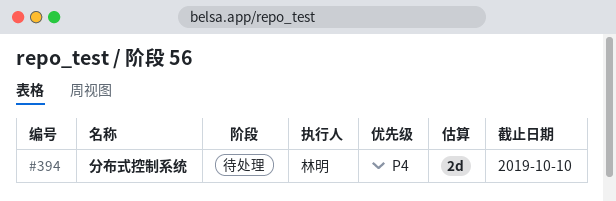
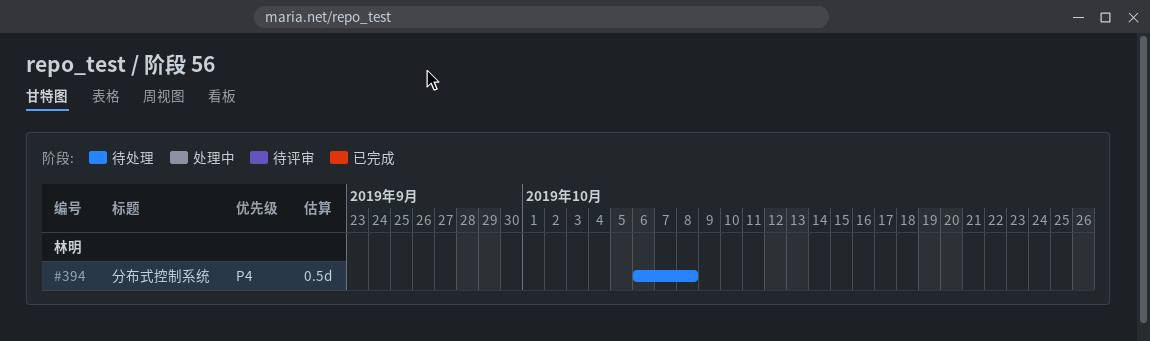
#394, estimate: 2d -> 0.5d
#394, due: Oct 10 -> Oct 8

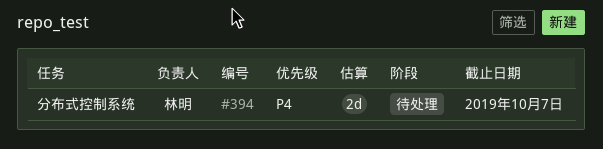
#394, estimate: 0.5d -> 2d
#394, due: Oct 8 -> Oct 7

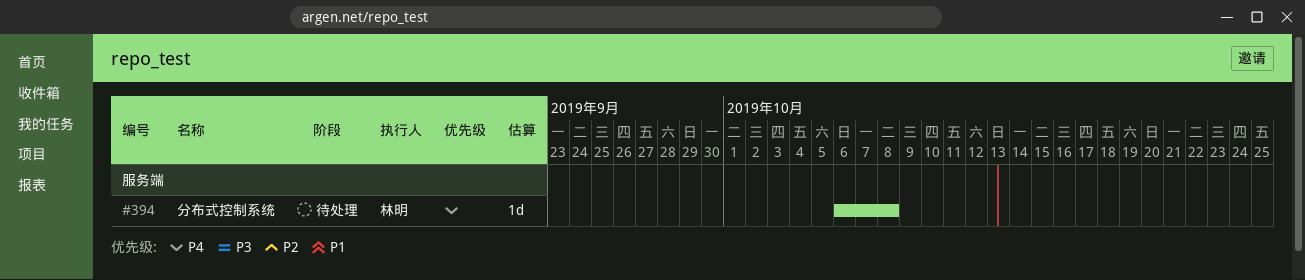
#394, estimate: 2d -> 1d
#394, due: Oct 7 -> Oct 8

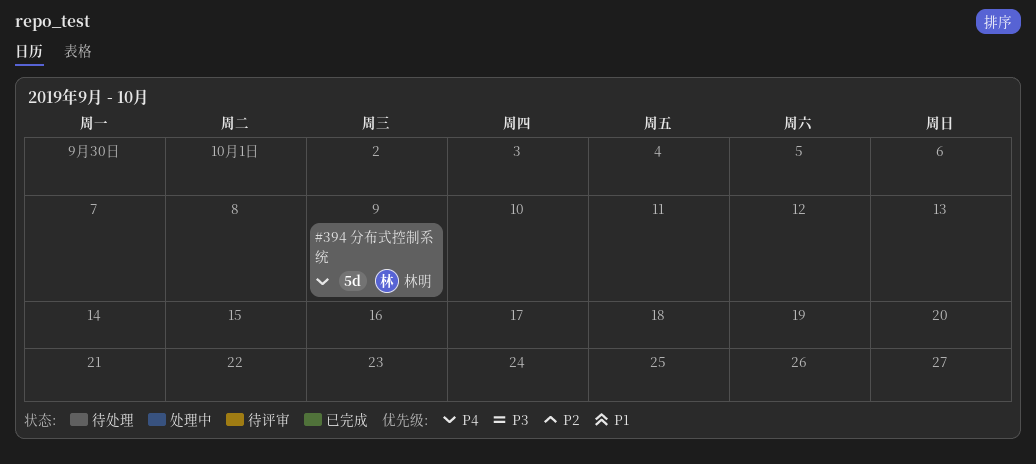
#394, estimate: 1d -> 5d
#394, due: Oct 8 -> Oct 9

